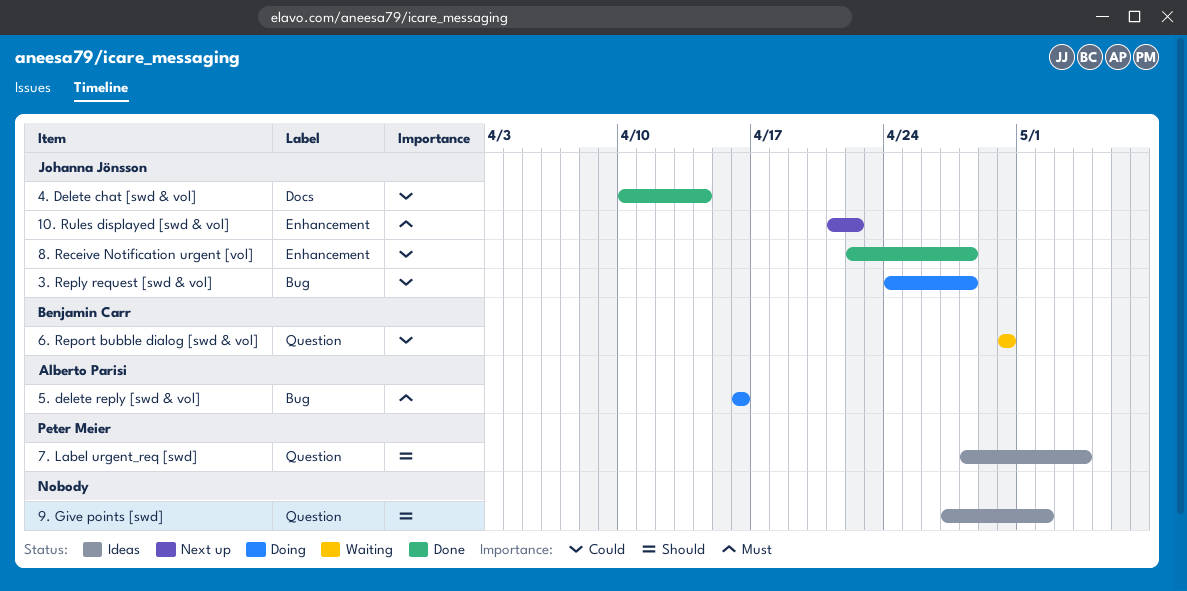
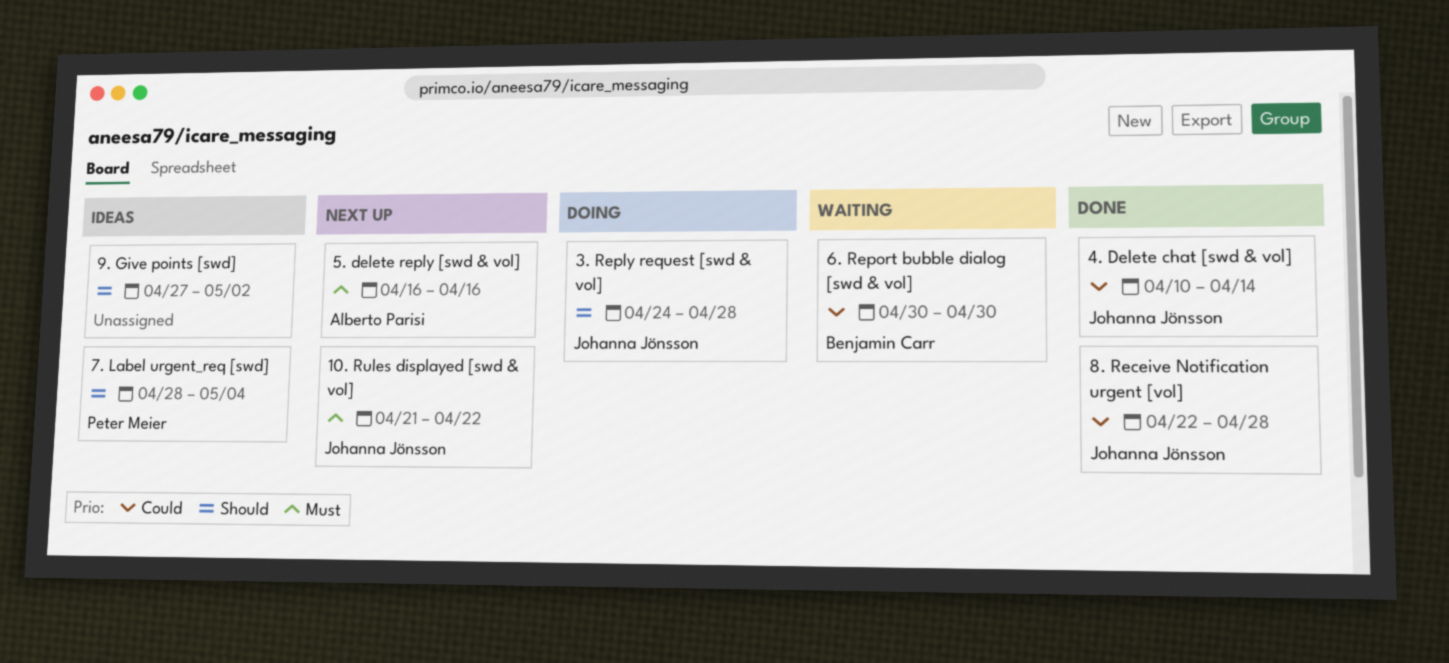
3. Reply request [swd & vol], priority: Could -> Should
5. delete reply [swd & vol], status: Doing -> Next up

